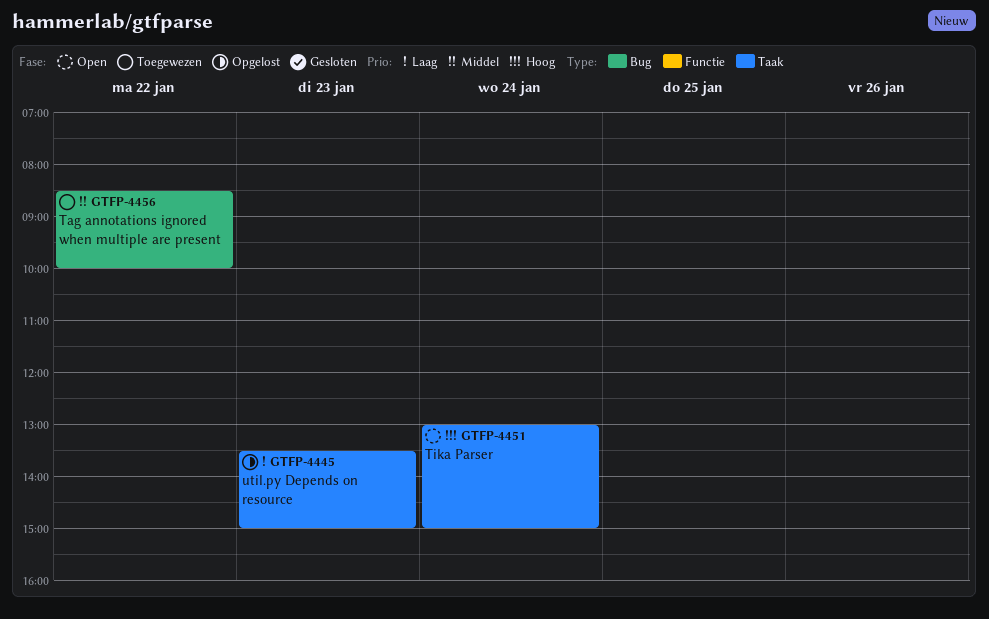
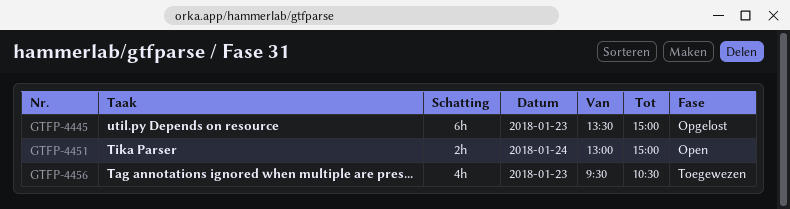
GTFP-4456, day: Jan 22 -> Jan 23
GTFP-4456, begins: 08:30 -> 09:30
GTFP-4456, ends: 10:00 -> 10:30

